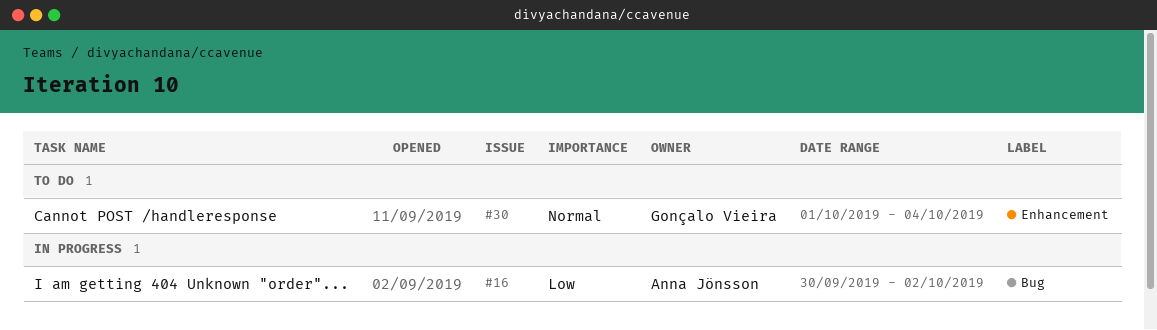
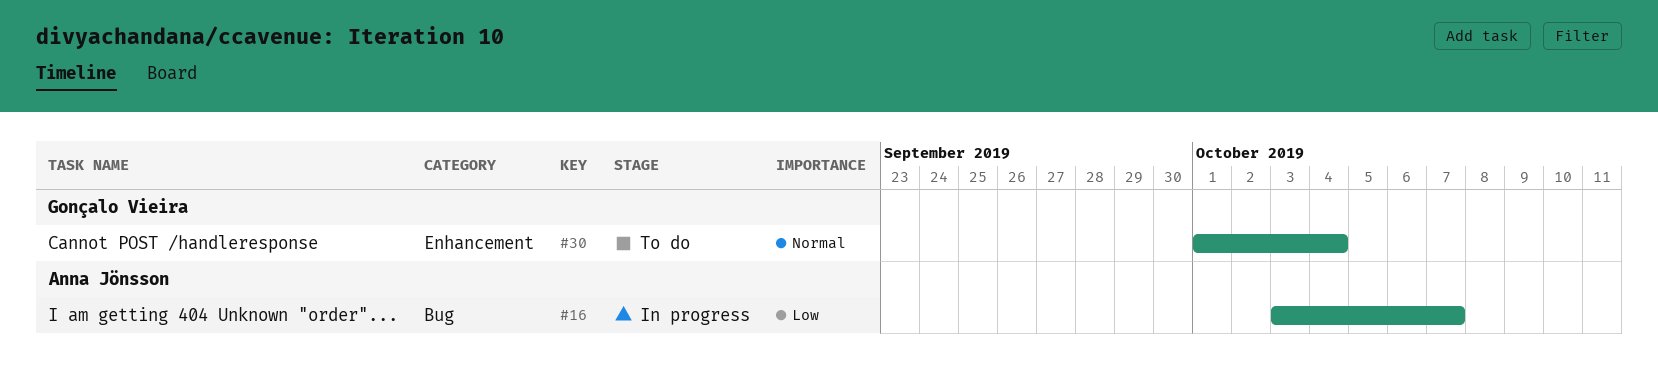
#16, start: Sep 30 -> Oct 3
#16, due: Oct 2 -> Oct 7

